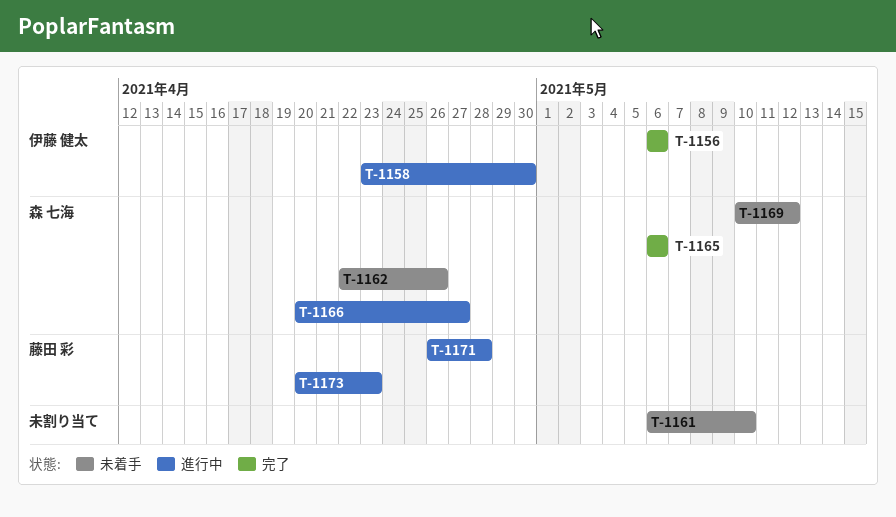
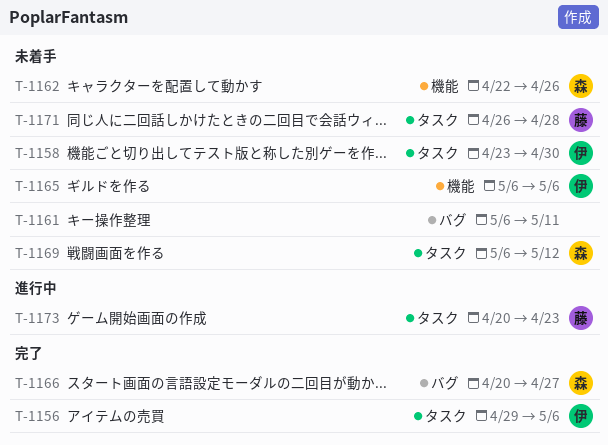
T-1156, start: May 6 -> Apr 29
T-1158, status: 進行中 -> 未着手
T-1161, due: May 10 -> May 11
T-1165, status: 完了 -> 未着手
T-1165, owner: 森 七海 -> 伊藤 健太
T-1166, status: 進行中 -> 完了
T-1169, start: May 10 -> May 6
T-1171, status: 進行中 -> 未着手

